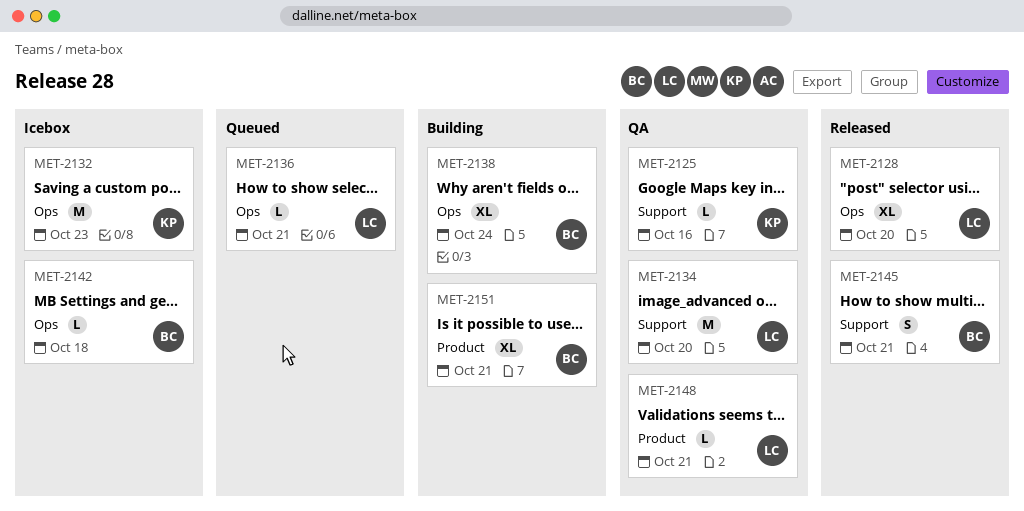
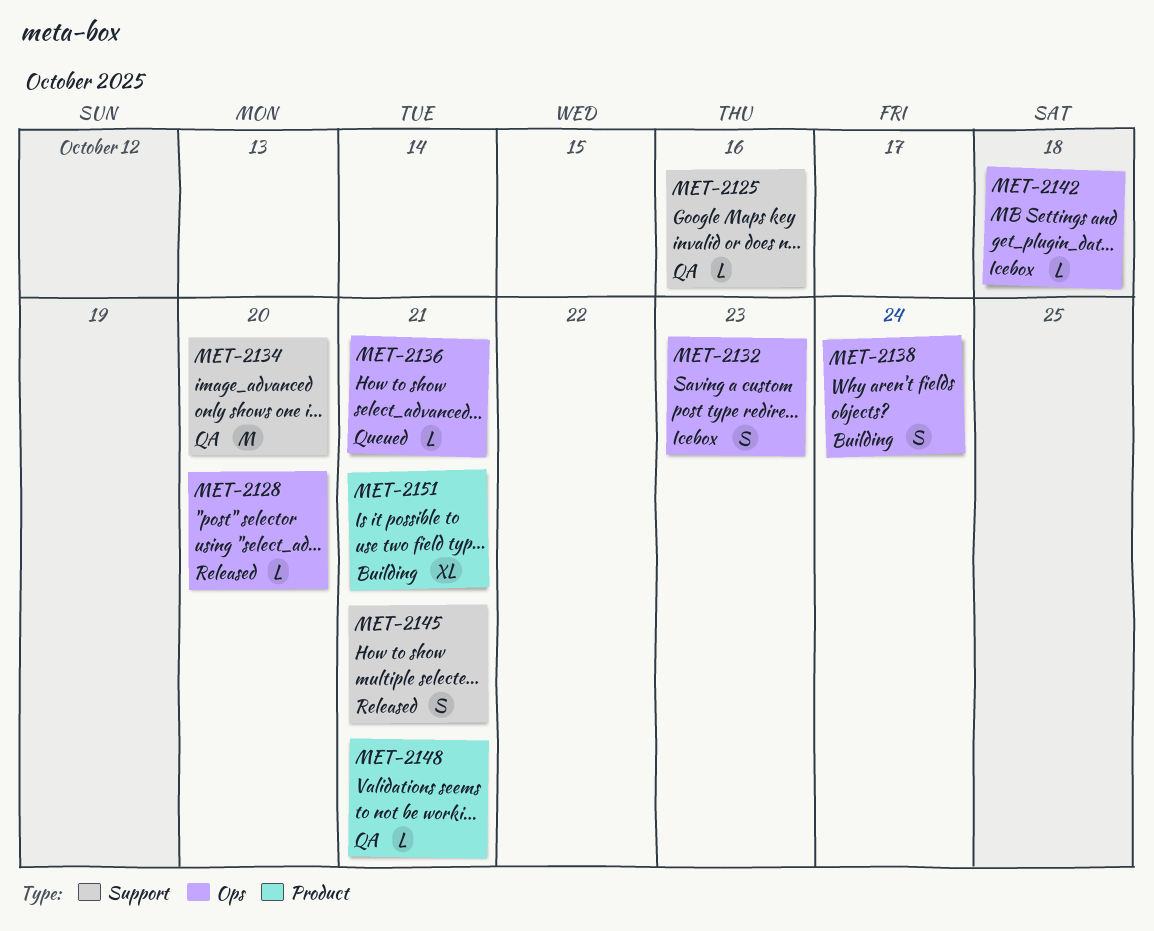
MET-2128, estimate: XL -> L
MET-2132, estimate: M -> S
MET-2138, estimate: XL -> S

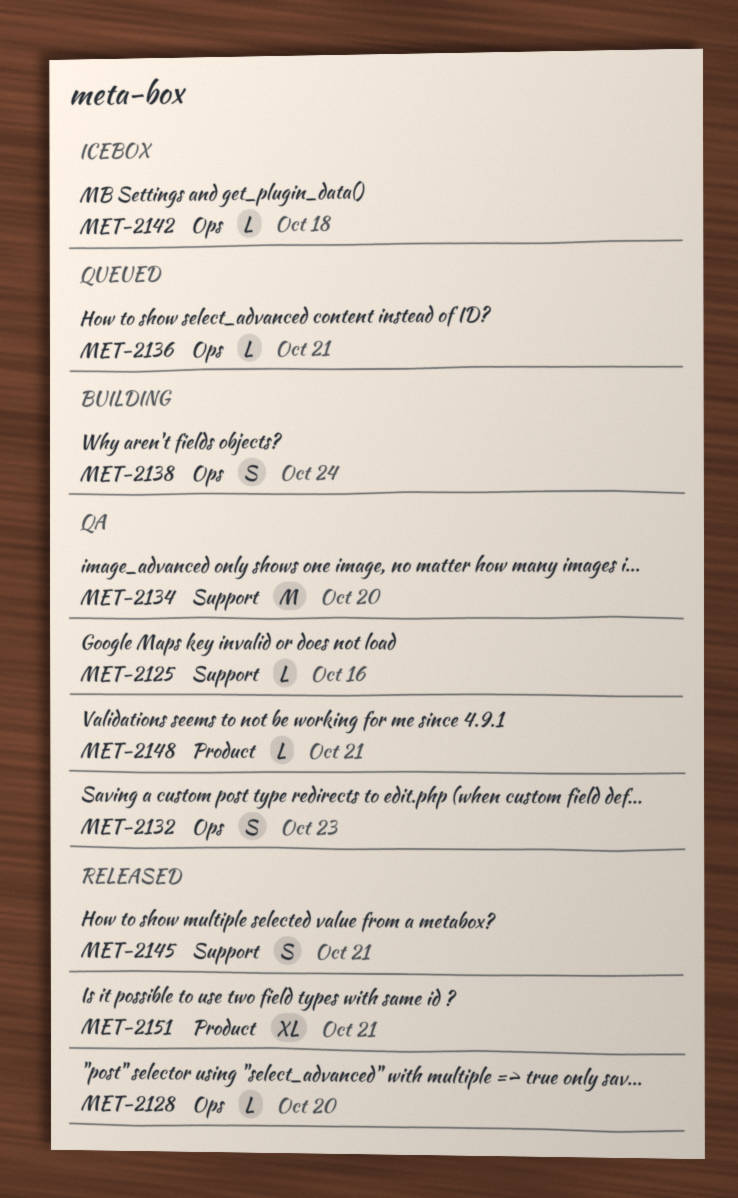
MET-2132, status: Icebox -> QA
MET-2151, status: Building -> Released

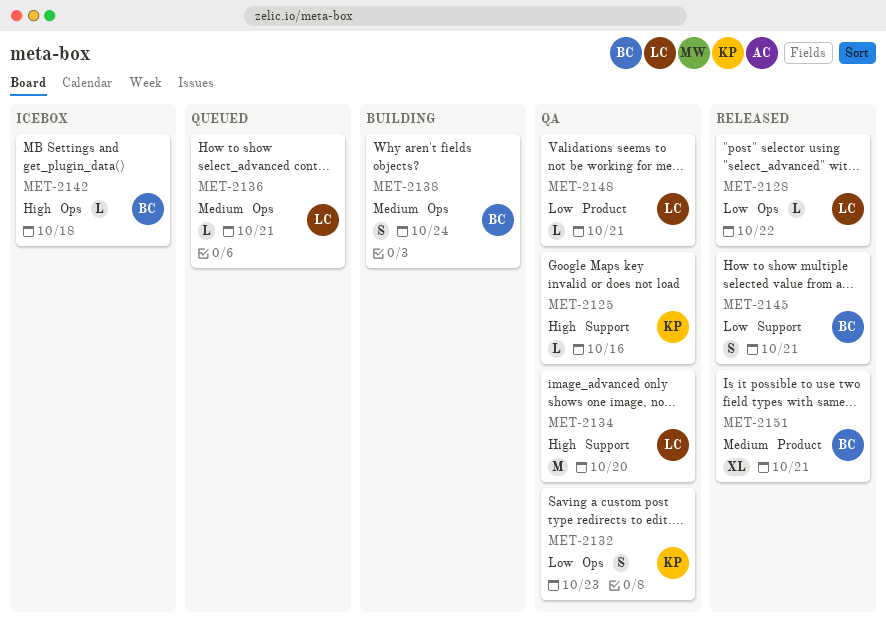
MET-2128, due: Oct 20 -> Oct 22

